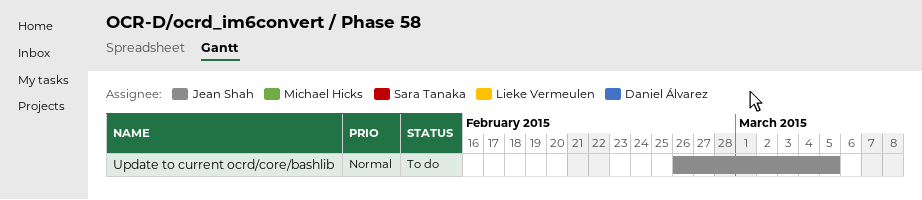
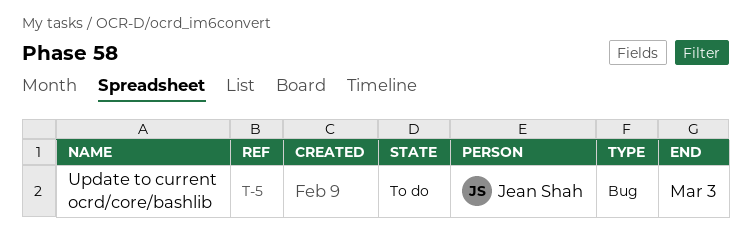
Update to current ocrd/core/bashlib, due: Mar 5 -> Mar 3

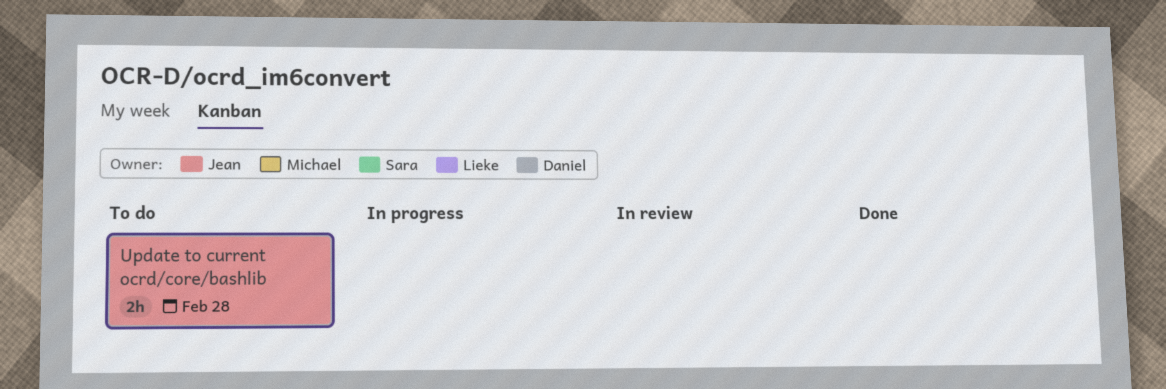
Update to current ocrd/core/bashlib, due: Mar 3 -> Feb 28

